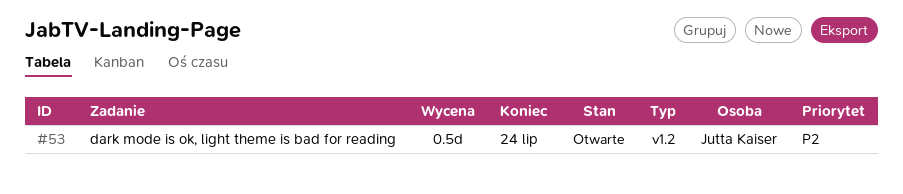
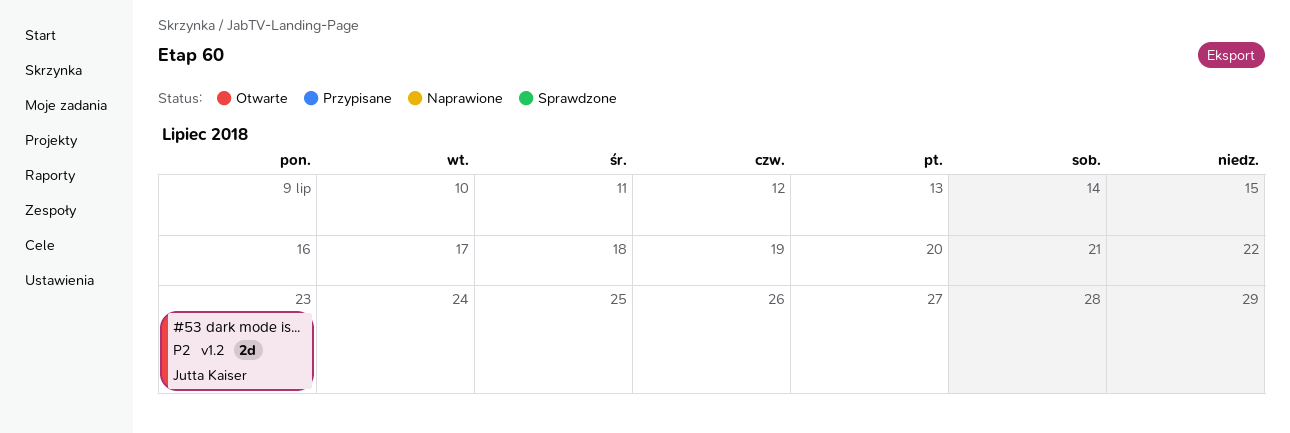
#53, estimate: 0.5d -> 2d
#53, due: Jul 24 -> Jul 23

